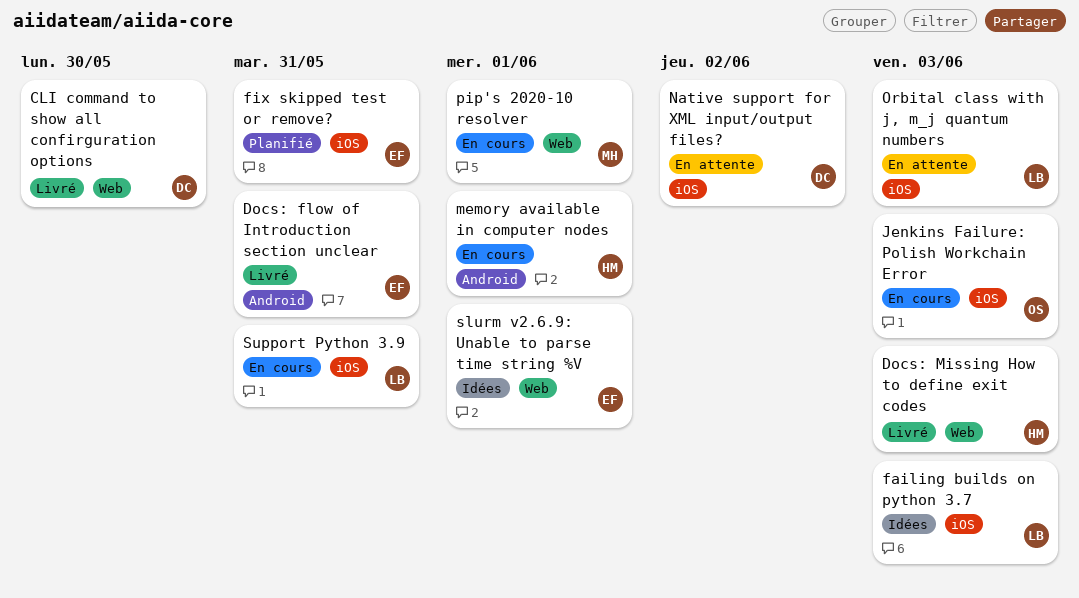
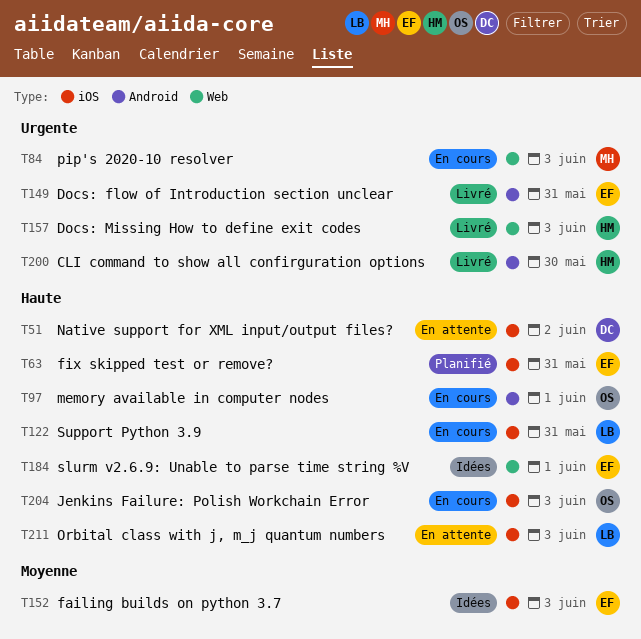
CLI command to show all confirguration options, owner: DC -> HM
CLI command to show all confirguration options, label: Web -> Android
failing builds on python 3.7, owner: LB -> EF
memory available in computer nodes, owner: HM -> OS
pip's 2020-10 resolver, due: Jun 1 -> Jun 3

